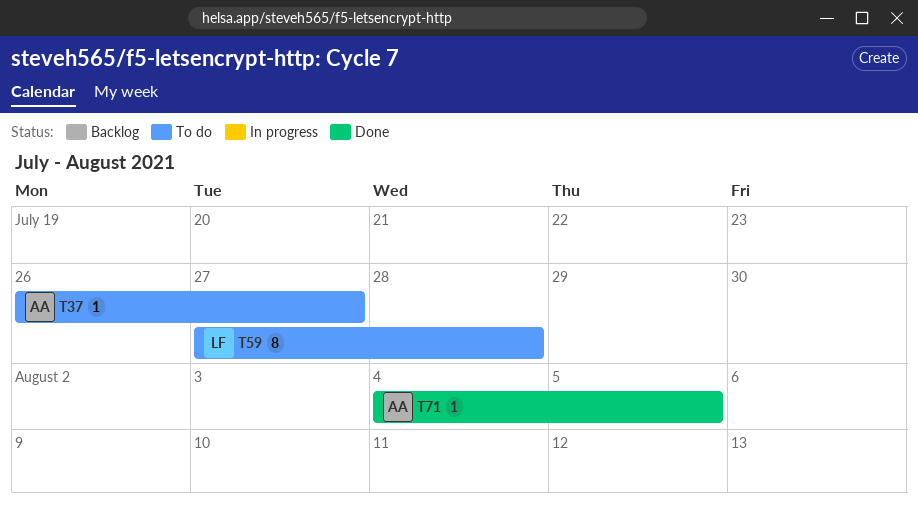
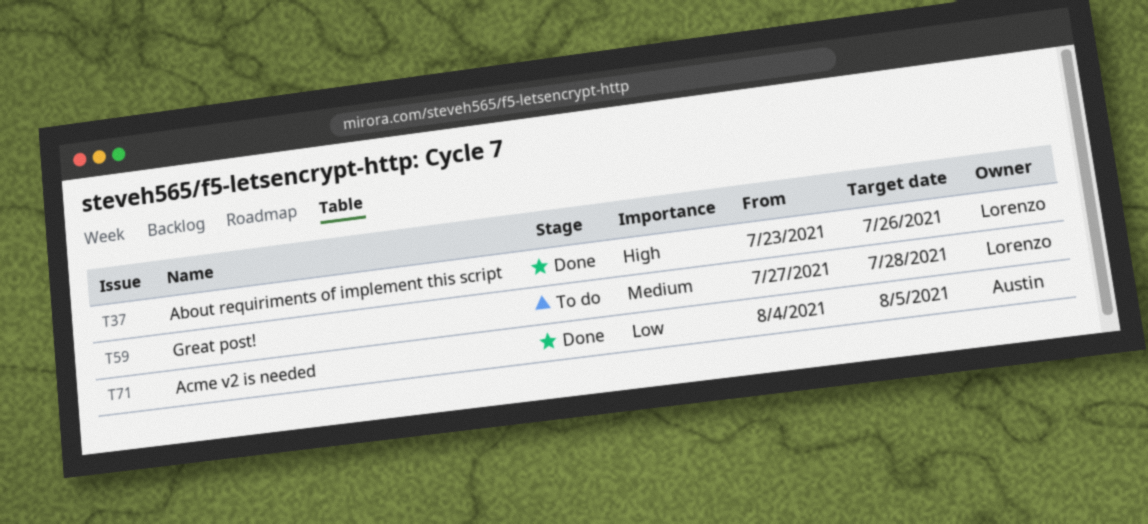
T37, status: To do -> Done
T37, owner: Austin -> Lorenzo
T37, start: Jul 26 -> Jul 23
T37, due: Jul 27 -> Jul 26

